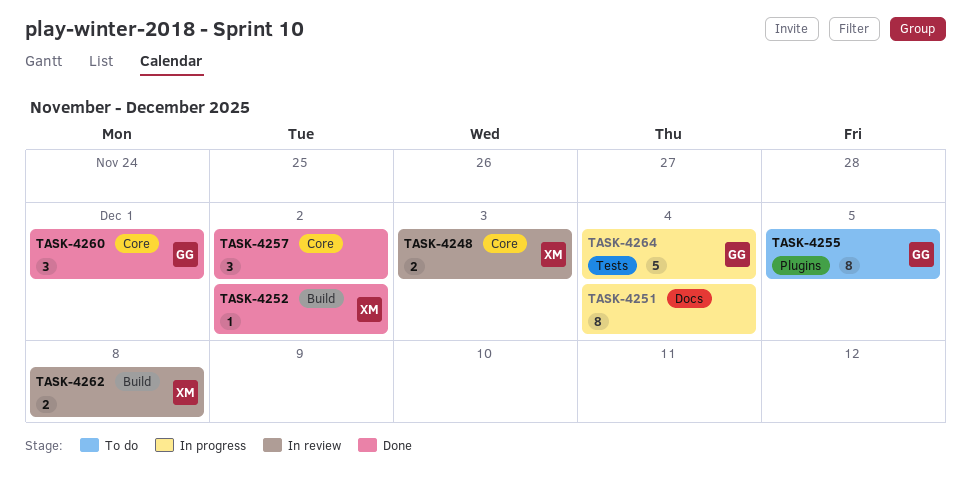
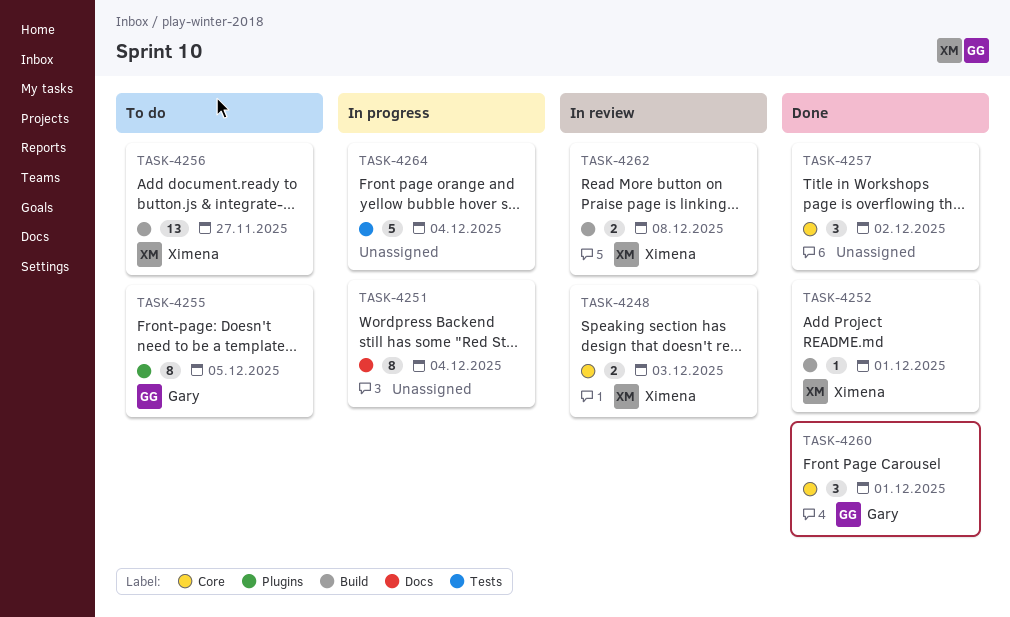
TASK-4252, due: Dec 2 -> Dec 1
TASK-4256: none -> present
TASK-4264, owner: Gary -> none

